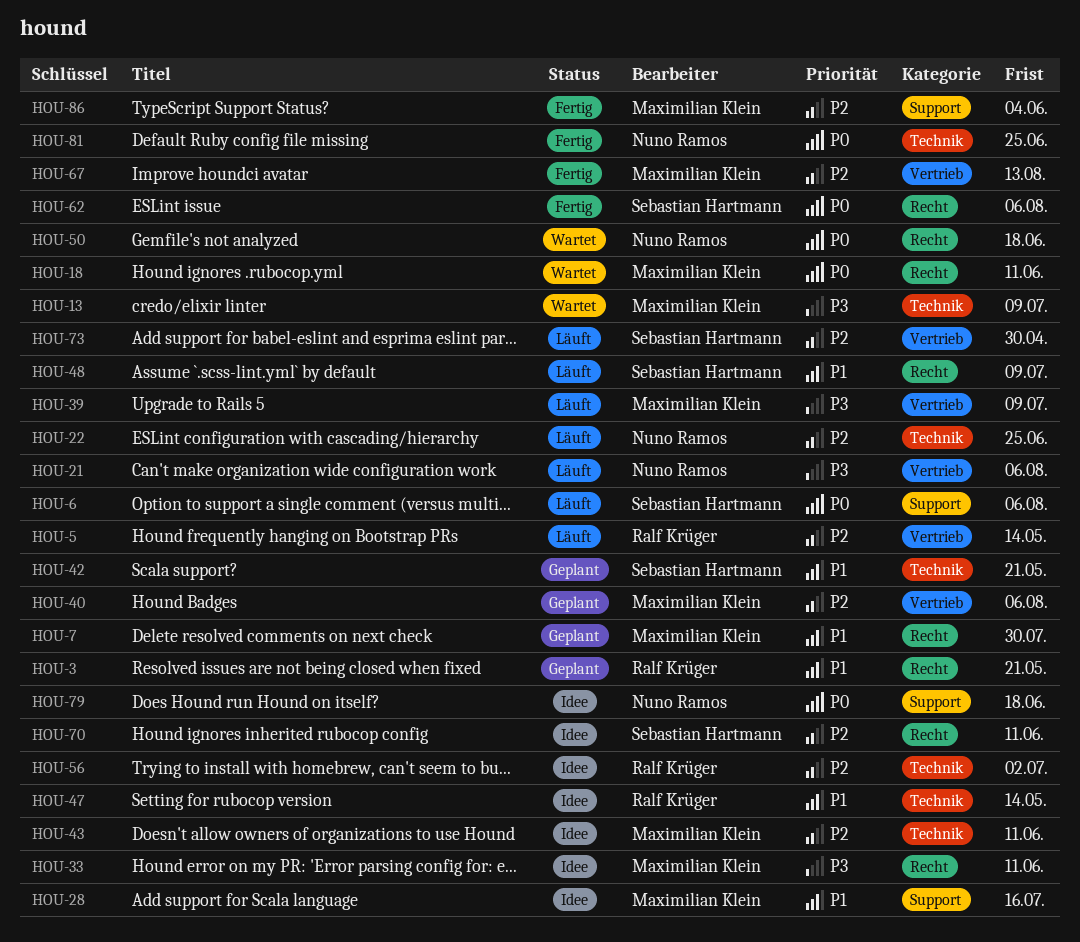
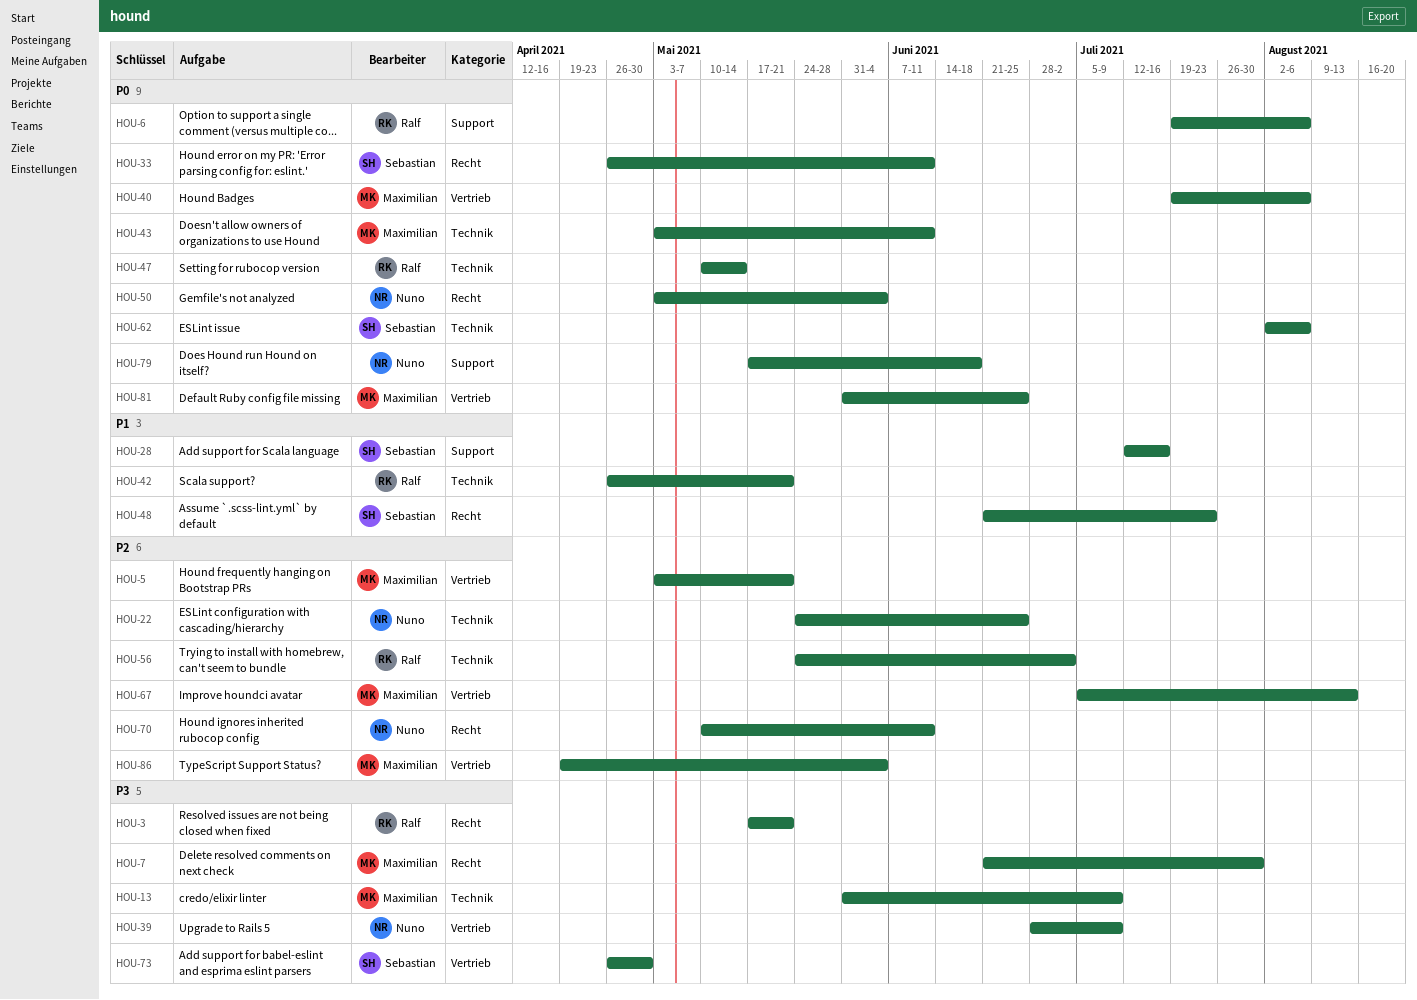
HOU-3, priority: P1 -> P3
HOU-5, owner: Ralf Krüger -> Maximilian Klein
HOU-5, due: May 14 -> May 21
HOU-6, owner: Sebastian Hartmann -> Ralf Krüger
HOU-7, priority: P1 -> P3
HOU-18: present -> none
HOU-21: present -> none
HOU-28, owner: Maximilian Klein -> Sebastian Hartmann
HOU-33, owner: Maximilian Klein -> Sebastian Hartmann
HOU-33, priority: P3 -> P0
HOU-39, owner: Maximilian Klein -> Nuno Ramos
HOU-40, priority: P2 -> P0
HOU-42, owner: Sebastian Hartmann -> Ralf Krüger
HOU-43, priority: P2 -> P0
HOU-47, priority: P1 -> P0
HOU-48, due: Jul 9 -> Jul 23
HOU-50, due: Jun 18 -> Jun 4
HOU-62, label: Recht -> Technik
HOU-70, owner: Sebastian Hartmann -> Nuno Ramos
HOU-73, priority: P2 -> P3
HOU-81, owner: Nuno Ramos -> Maximilian Klein
HOU-81, label: Technik -> Vertrieb
HOU-86, label: Support -> Vertrieb

